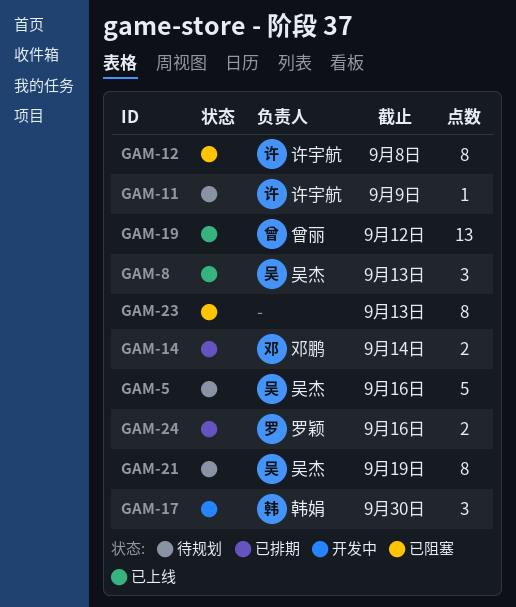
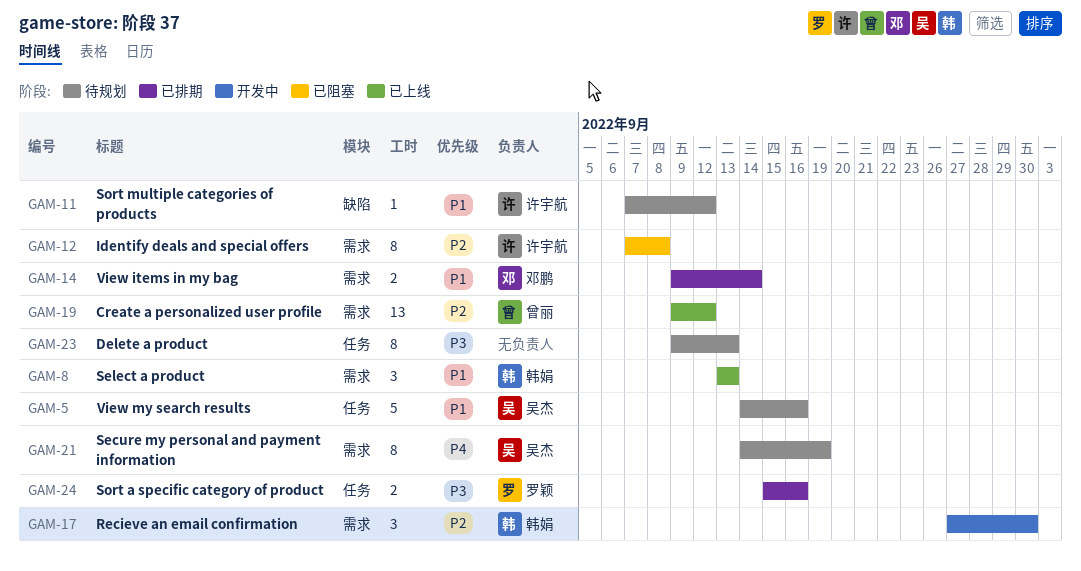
GAM-8, owner: 吴杰 -> 韩娟
GAM-11, due: Sep 9 -> Sep 12
GAM-23, status: 已阻塞 -> 待规划

